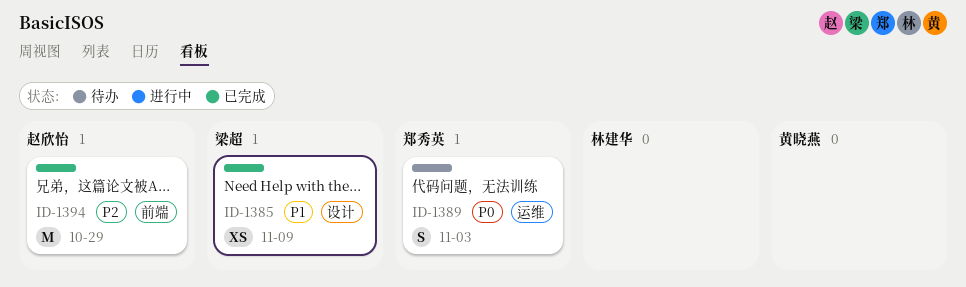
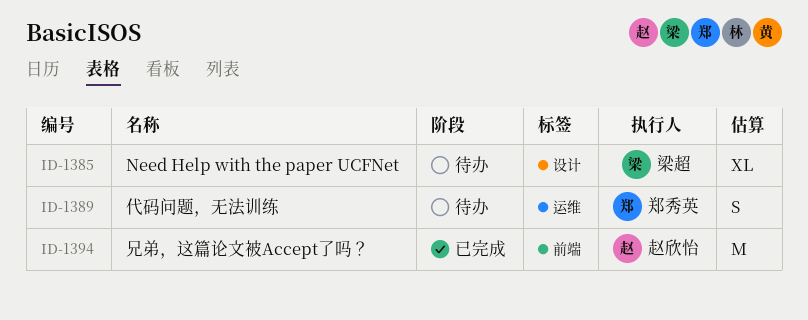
ID-1385, status: 已完成 -> 待办
ID-1385, estimate: XS -> XL

